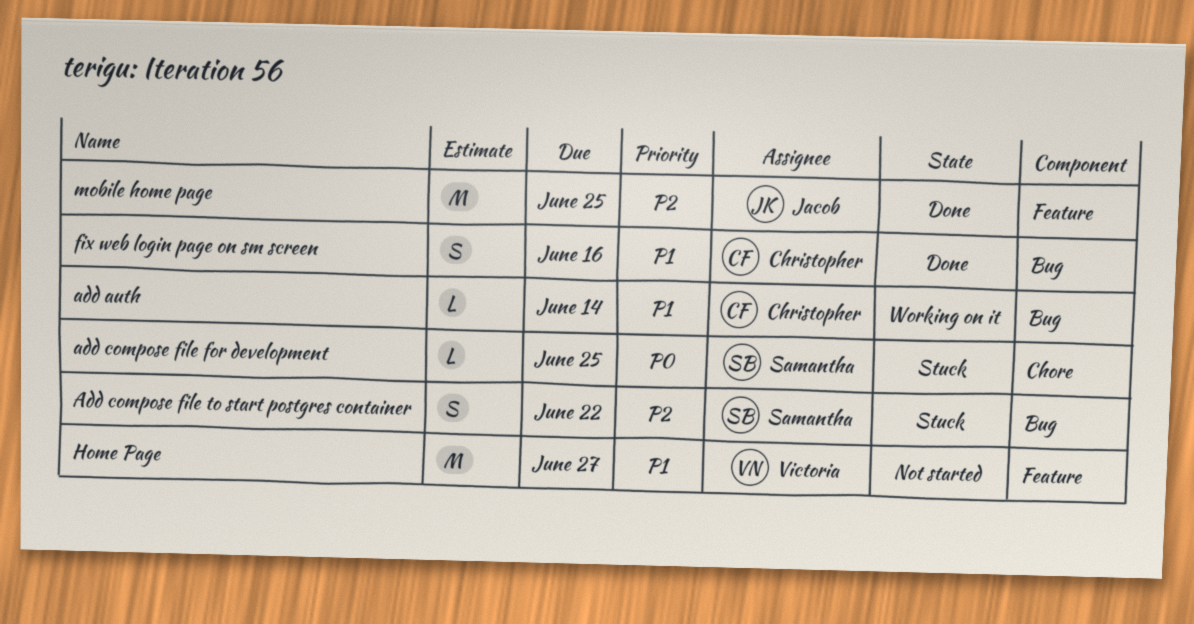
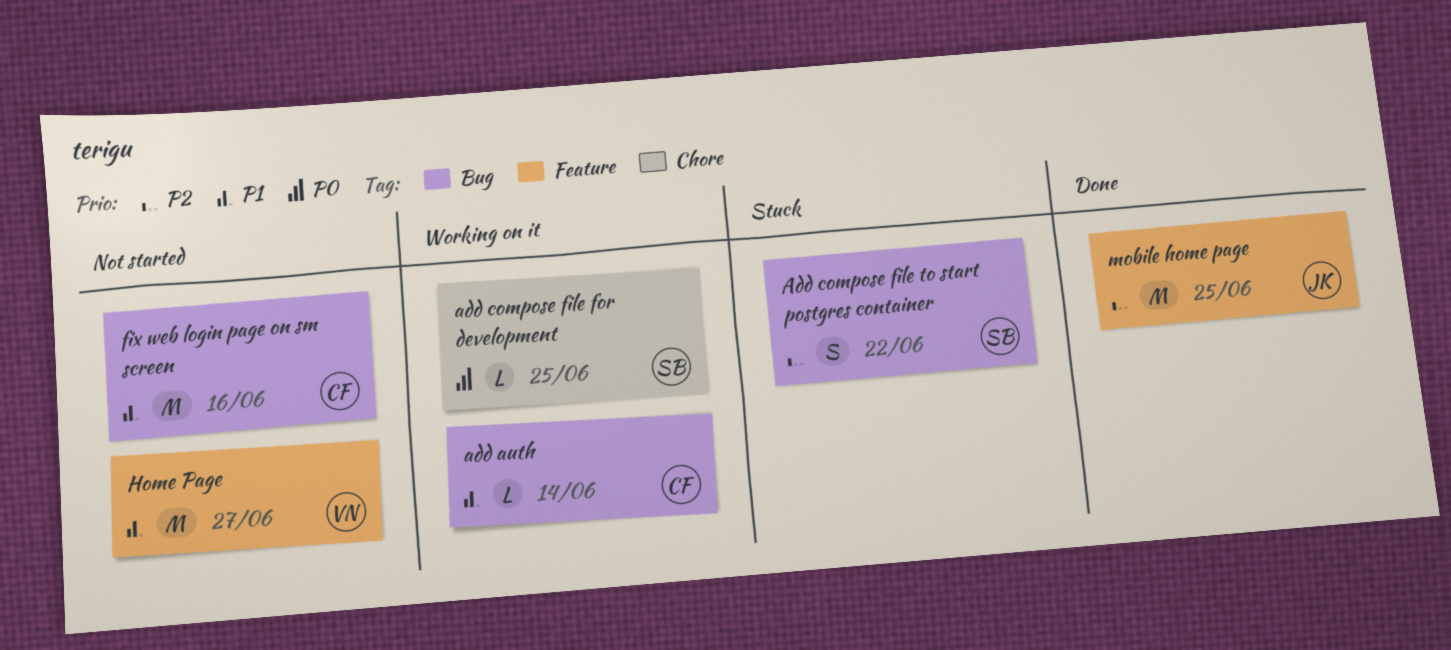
add compose file for development, status: Stuck -> Working on it
fix web login page on sm screen, status: Done -> Not started
fix web login page on sm screen, estimate: S -> M

